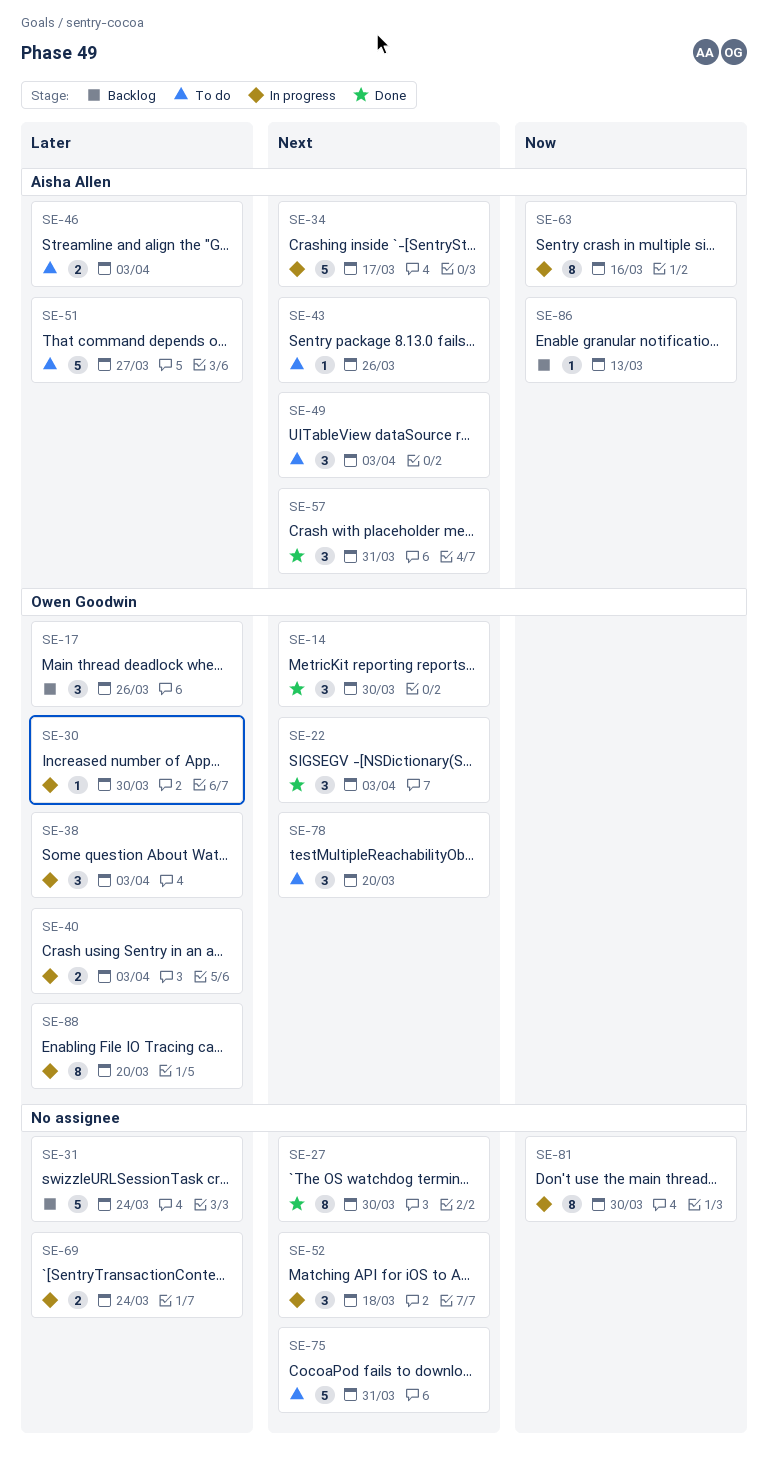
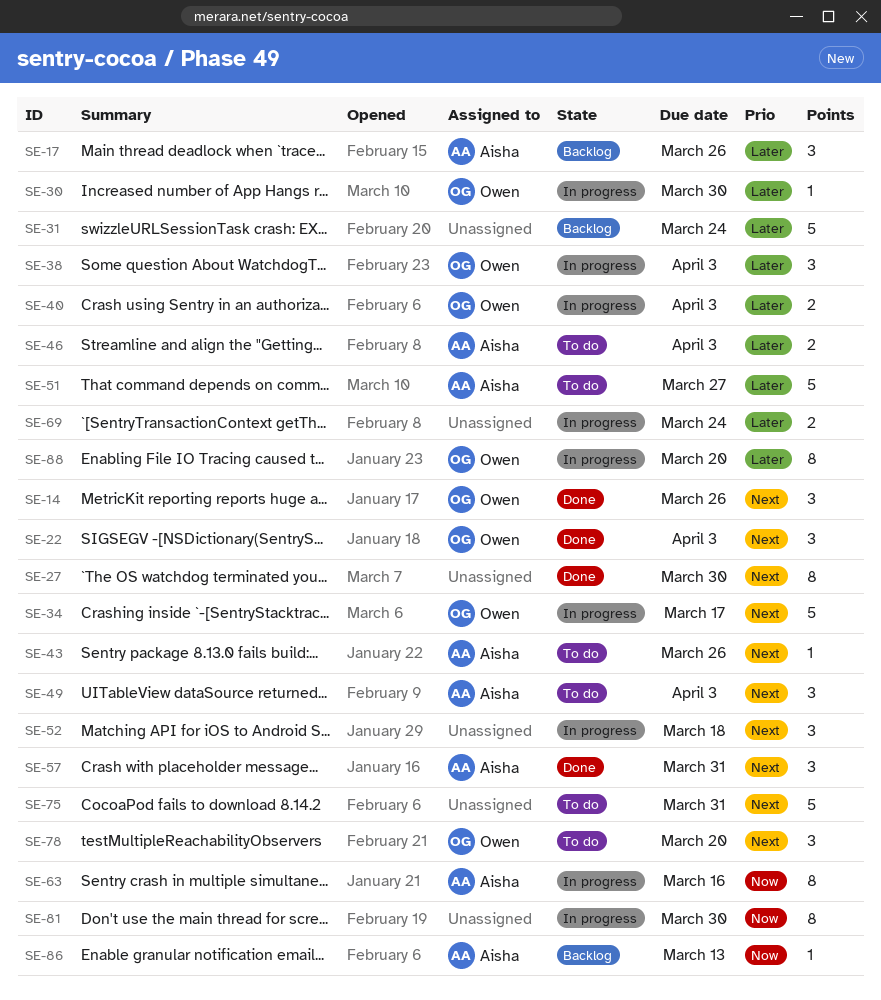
SE-14, due: Mar 30 -> Mar 26
SE-17, owner: Owen Goodwin -> Aisha Allen
SE-34, owner: Aisha Allen -> Owen Goodwin

